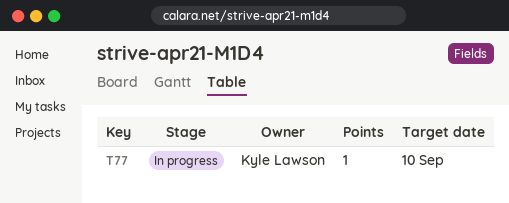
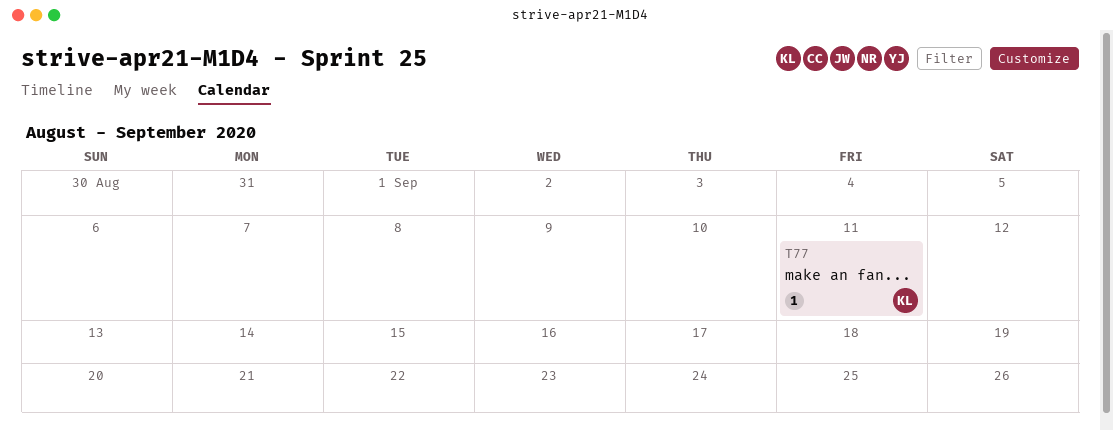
T77, due: Sep 10 -> Sep 11

